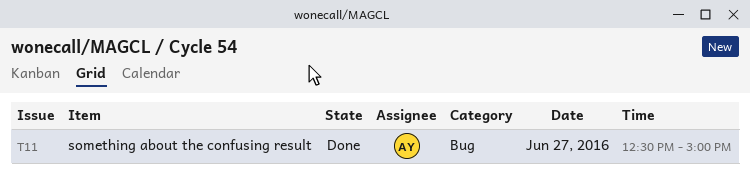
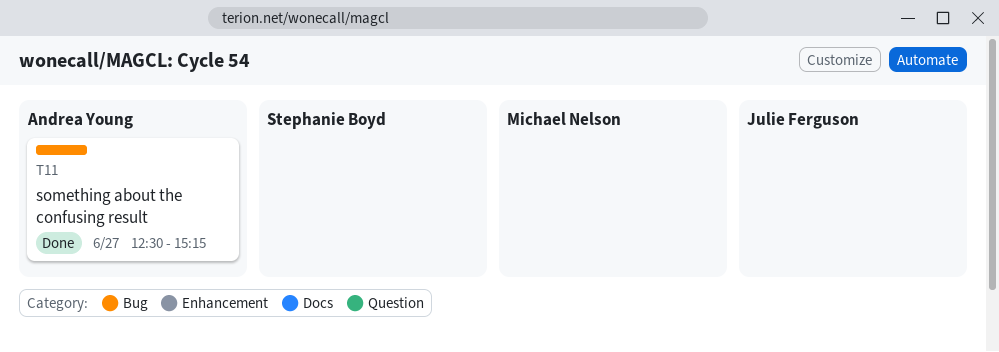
T11, ends: 15:00 -> 15:15

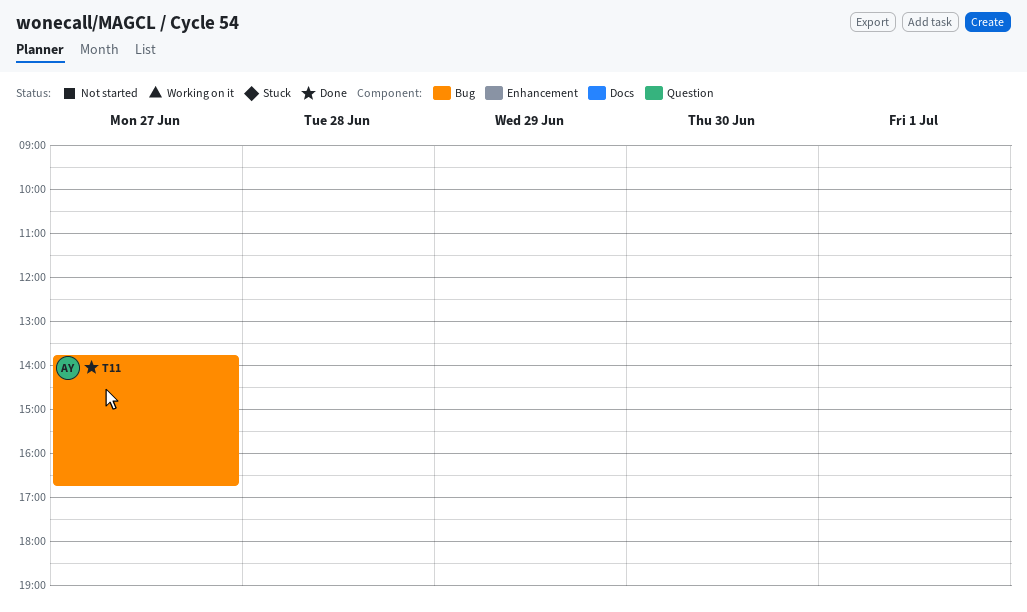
T11, begins: 12:30 -> 13:45
T11, ends: 15:15 -> 16:45

